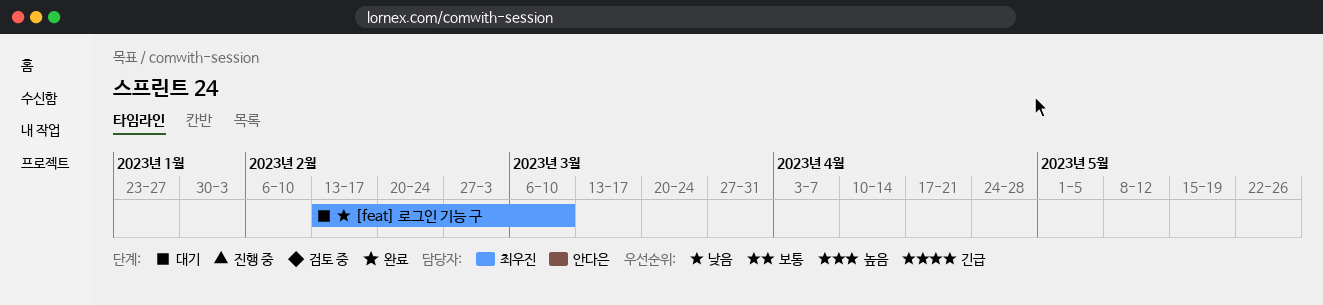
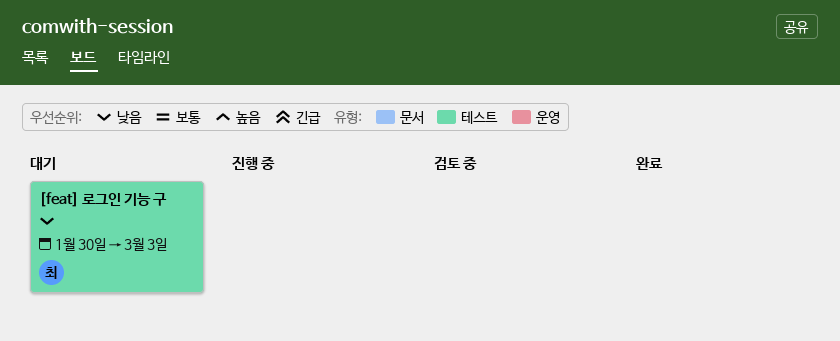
[feat] 로그인 기능 구, start: Feb 13 -> Jan 30
[feat] 로그인 기능 구, due: Mar 10 -> Mar 3

